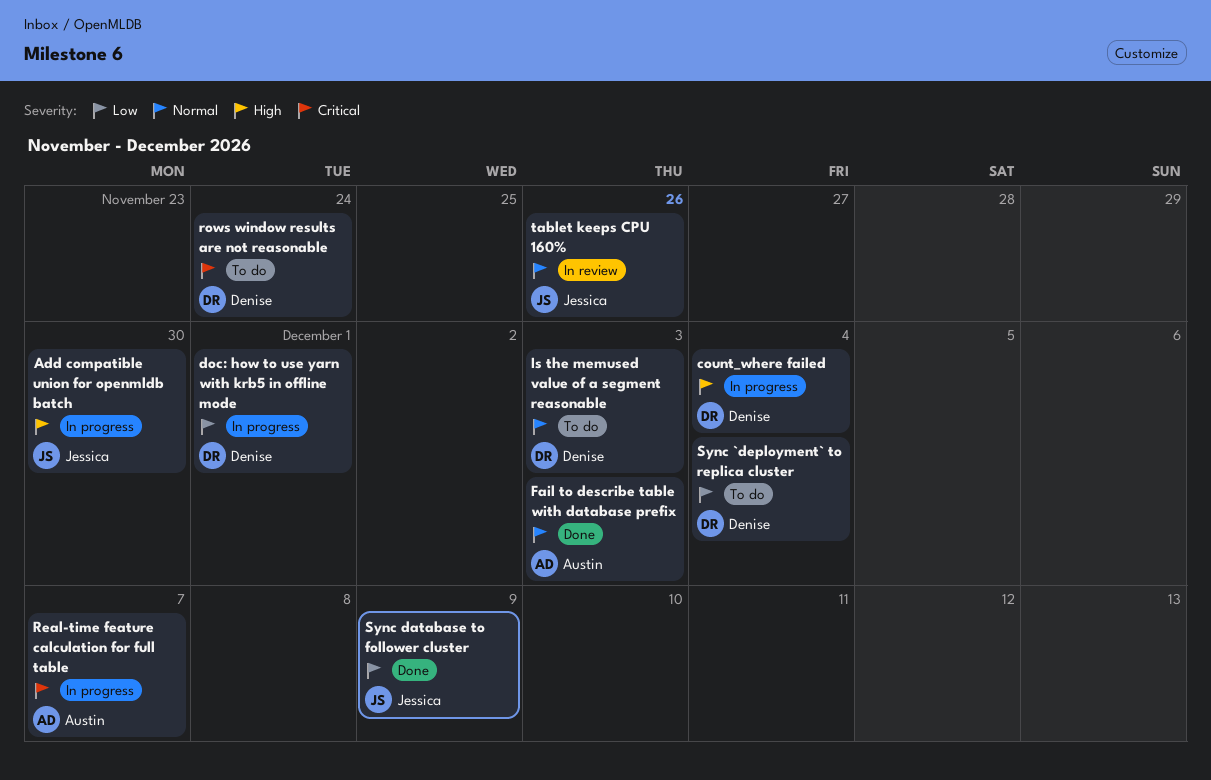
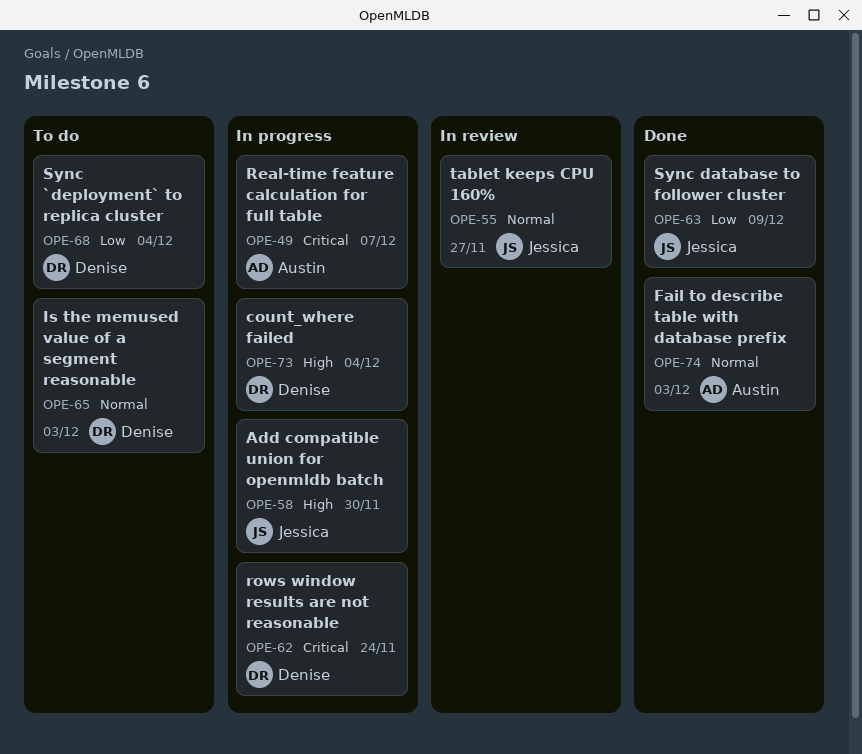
doc: how to use yarn with krb5 in offline mode: present -> none
rows window results are not reasonable, status: To do -> In progress
tablet keeps CPU 160%, due: Nov 26 -> Nov 27

